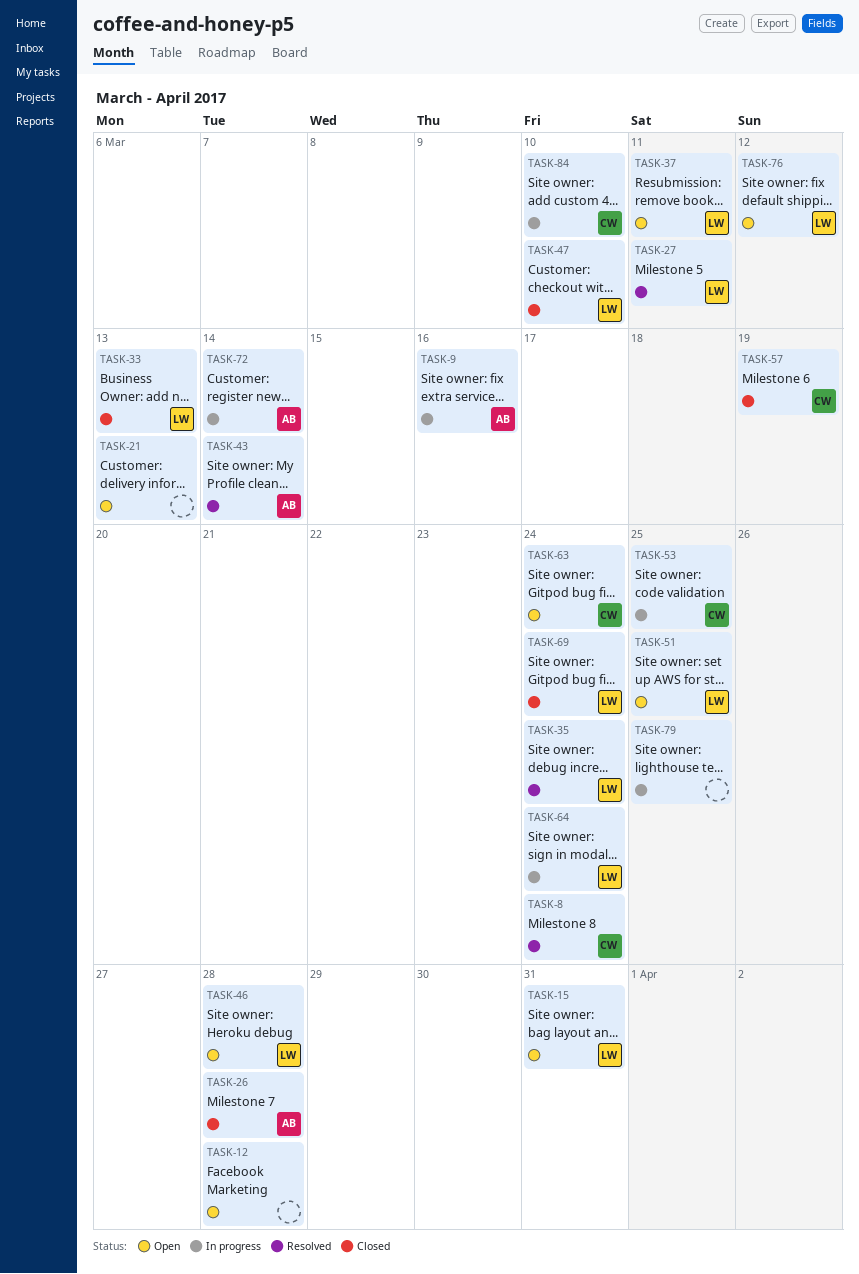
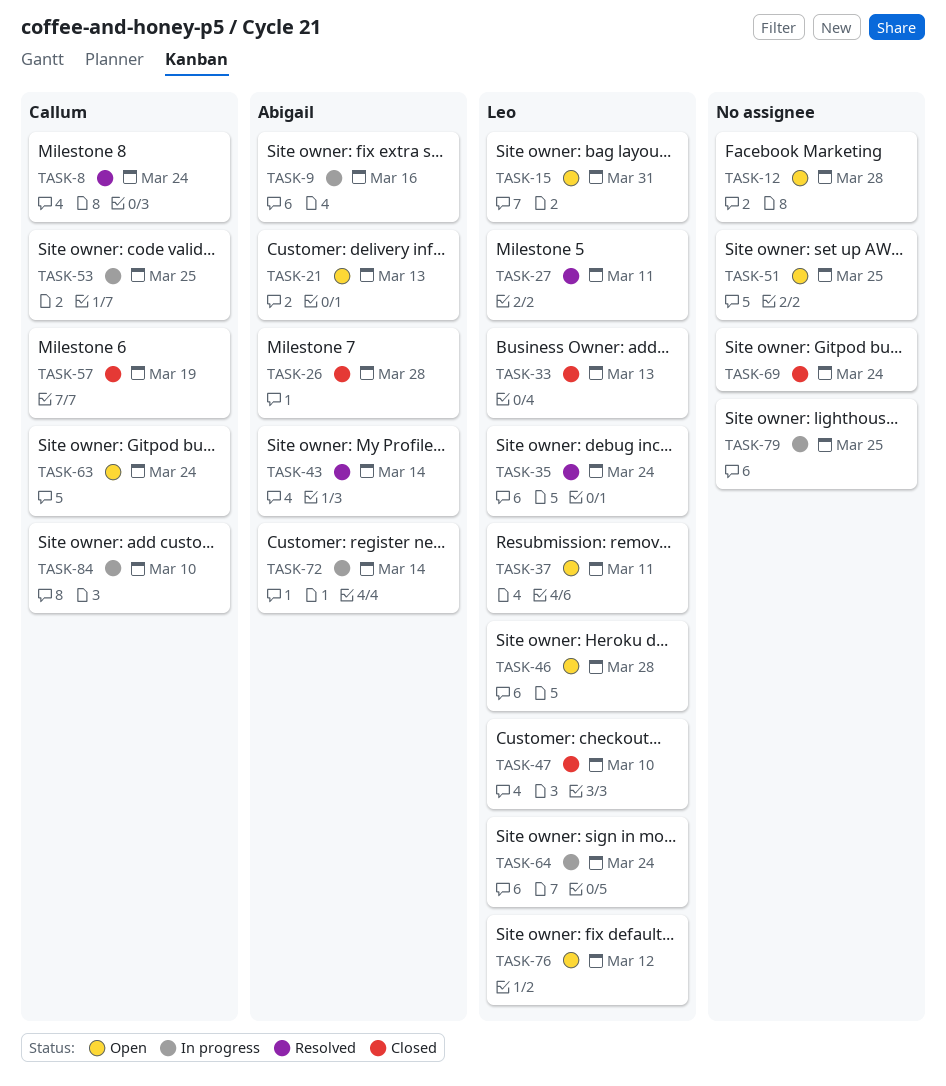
TASK-21, owner: none -> Abigail
TASK-51, owner: Leo -> none
TASK-69, owner: Leo -> none

